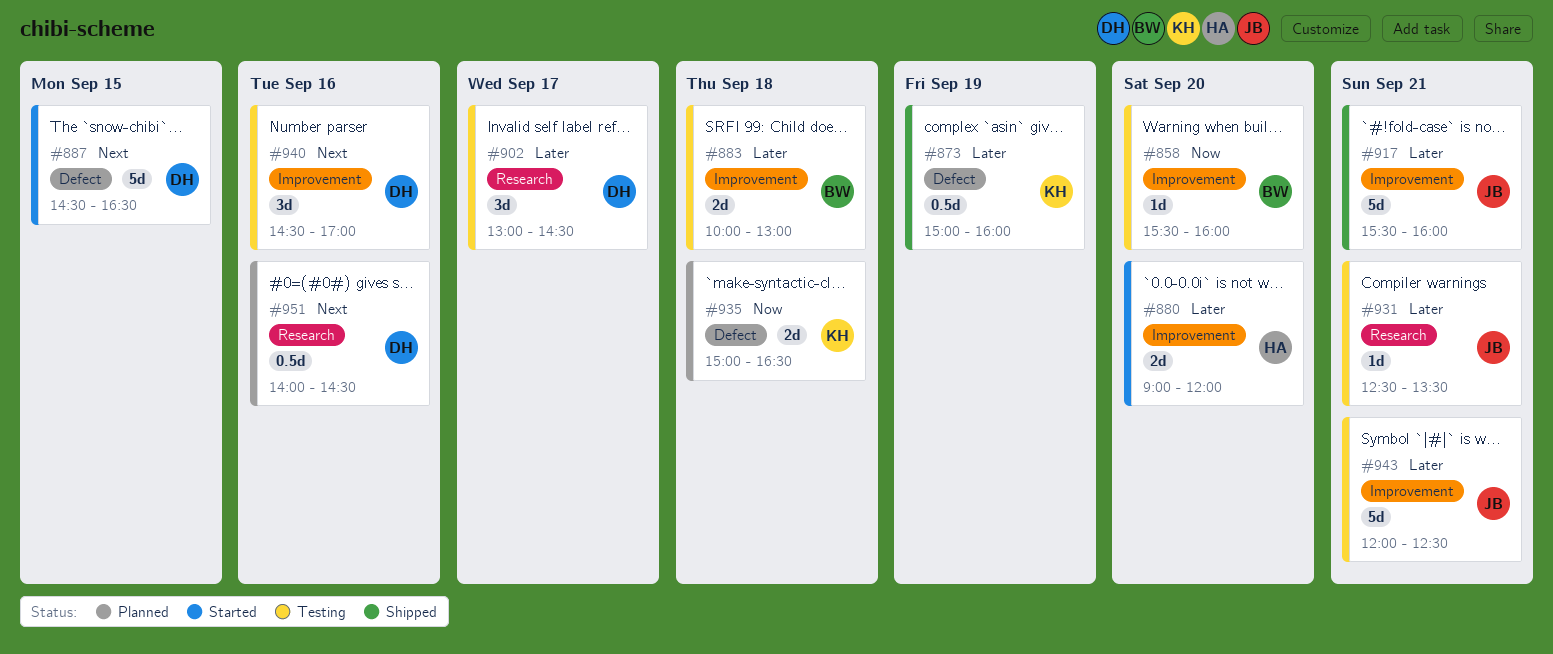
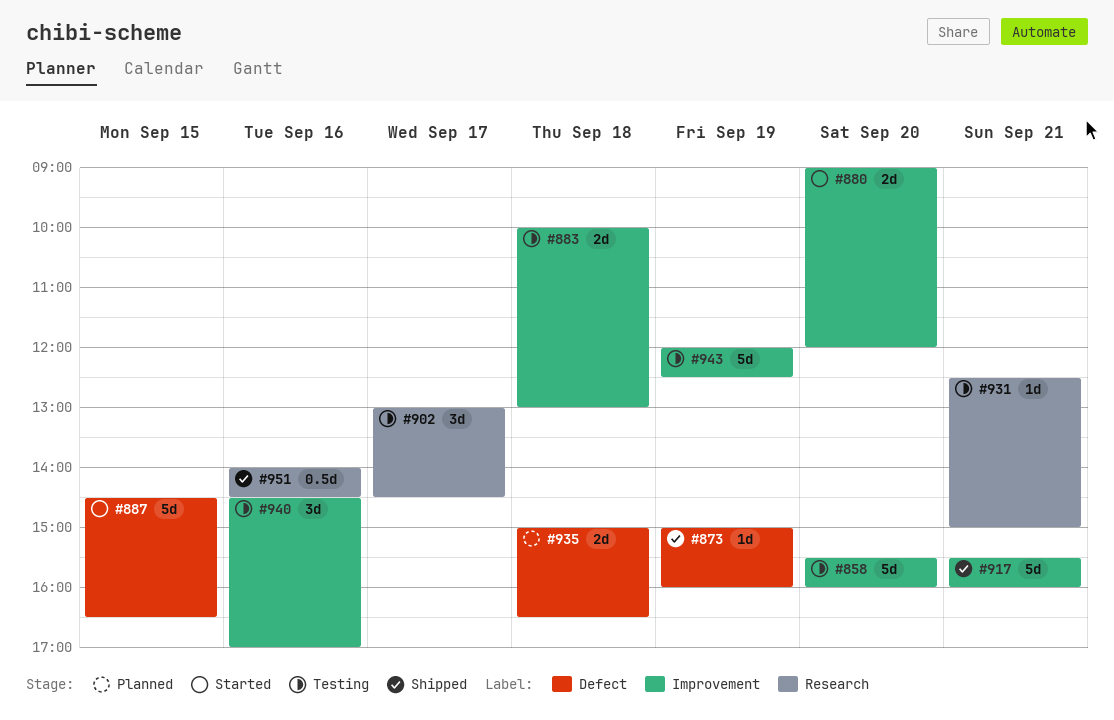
#858, estimate: 1d -> 5d
#873, estimate: 0.5d -> 1d
#931, ends: 13:30 -> 15:00
#943, day: Sep 21 -> Sep 19
#951, status: Planned -> Shipped

